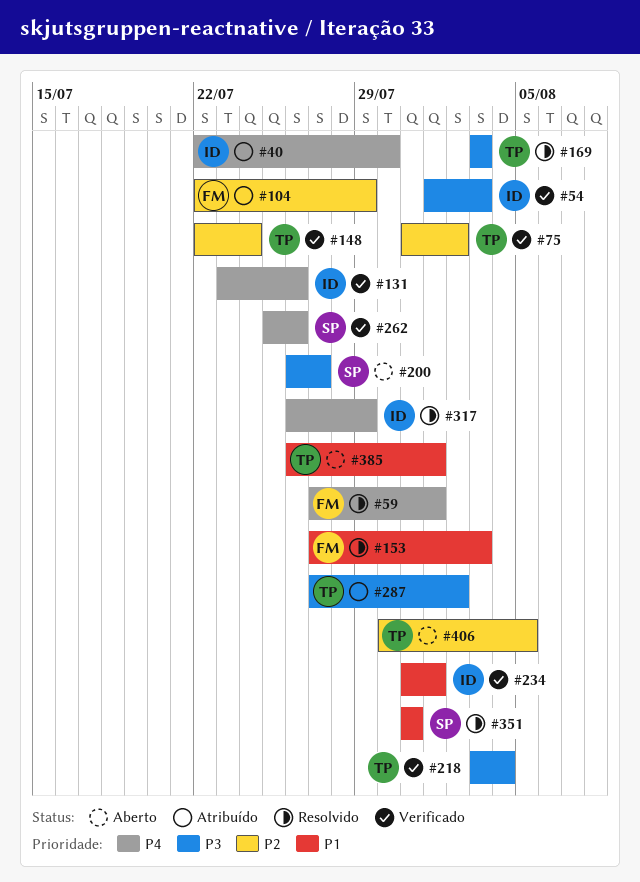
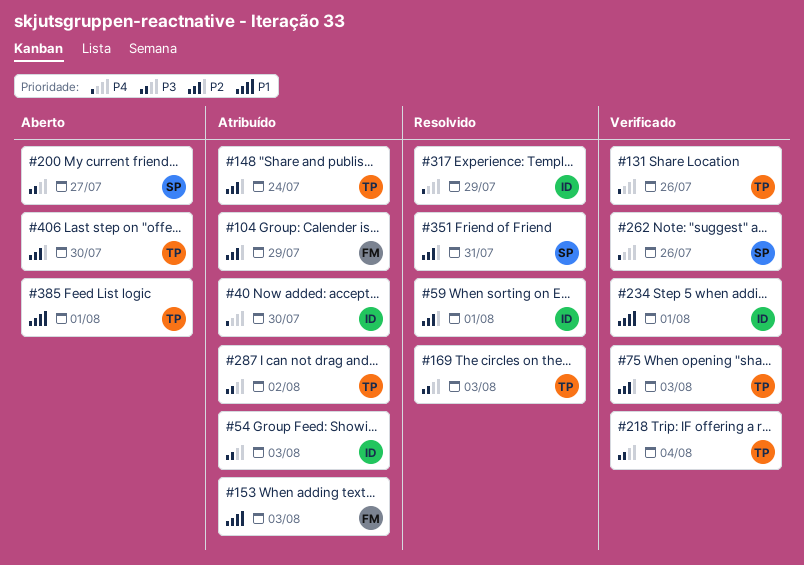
#54, status: Verificado -> Atribuído
#59, owner: FM -> ID
#59, priority: P4 -> P2
#75, due: Aug 2 -> Aug 3
#131, owner: ID -> TP
#148, status: Verificado -> Atribuído
#153, status: Resolvido -> Atribuído
#351, priority: P1 -> P2
#406, due: Aug 5 -> Jul 30

